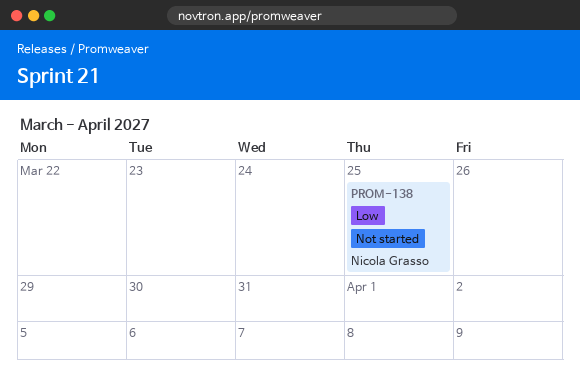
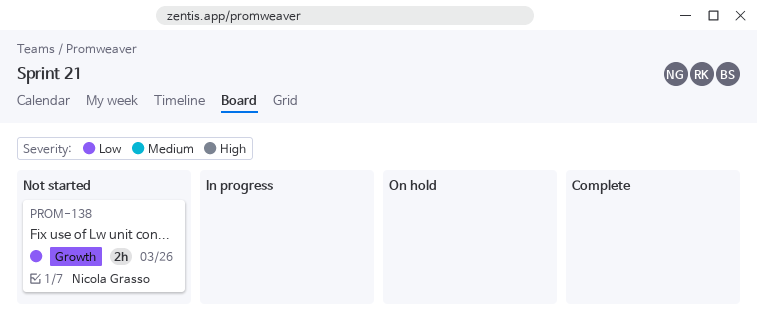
PROM-138, due: Mar 25 -> Mar 26

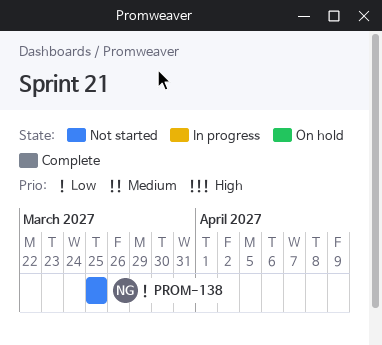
PROM-138, due: Mar 26 -> Mar 25

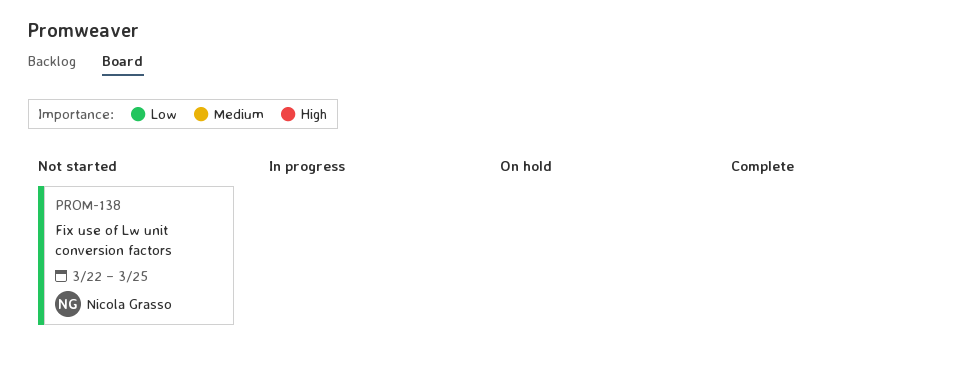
PROM-138, start: Mar 25 -> Mar 22

